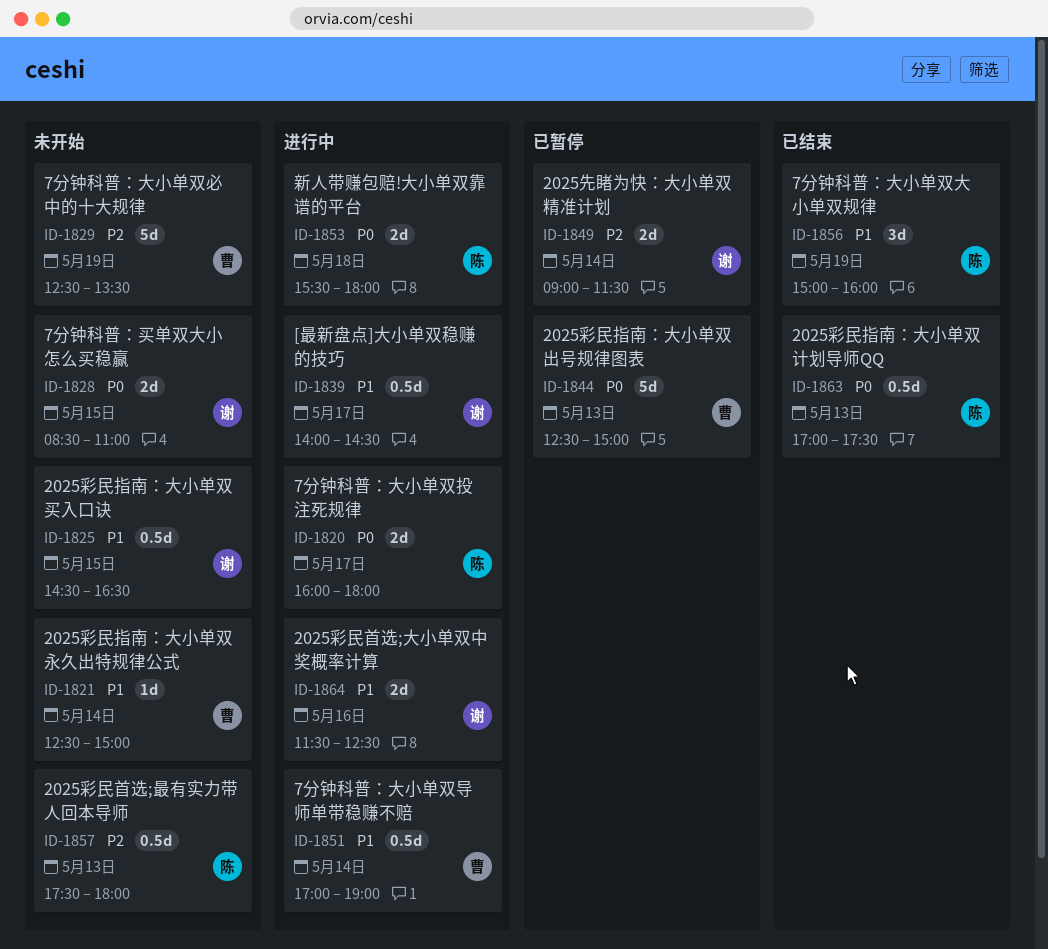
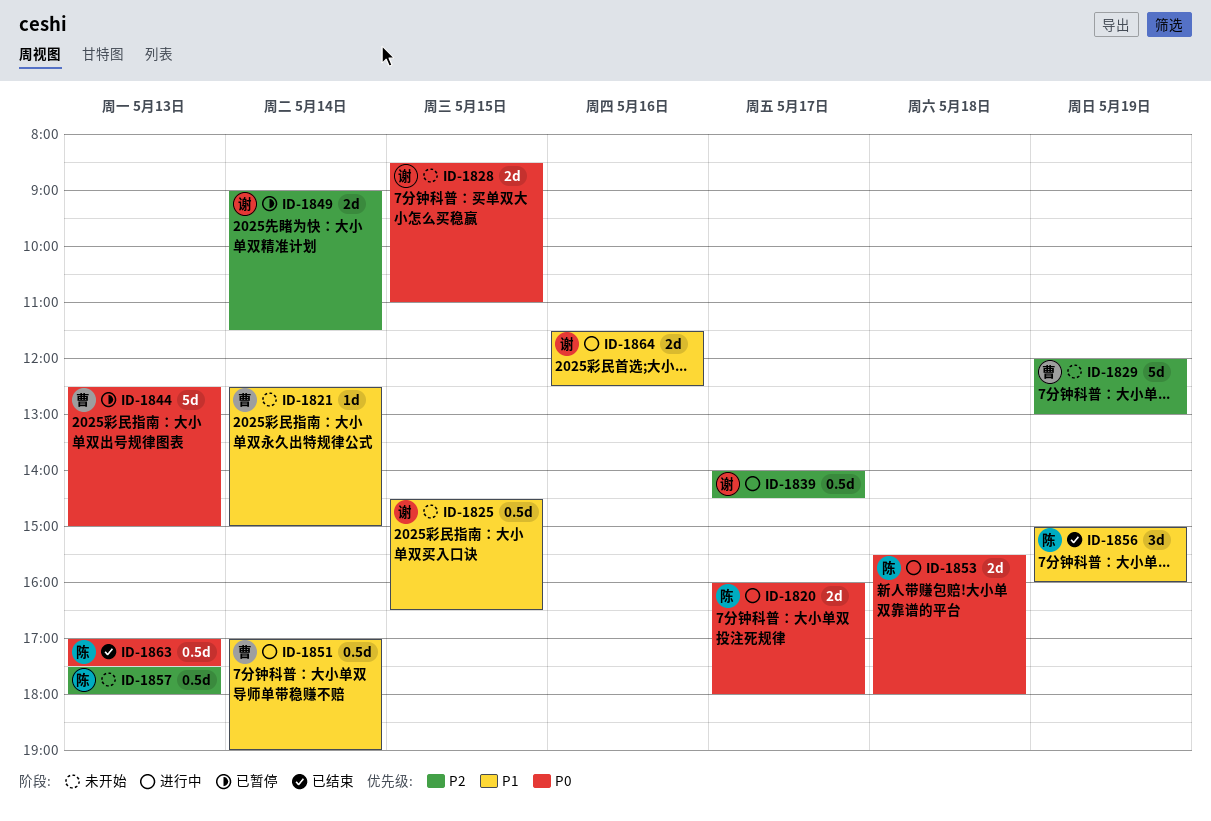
ID-1829, begins: 12:30 -> 12:00
ID-1829, ends: 13:30 -> 13:00
ID-1839, priority: P1 -> P2

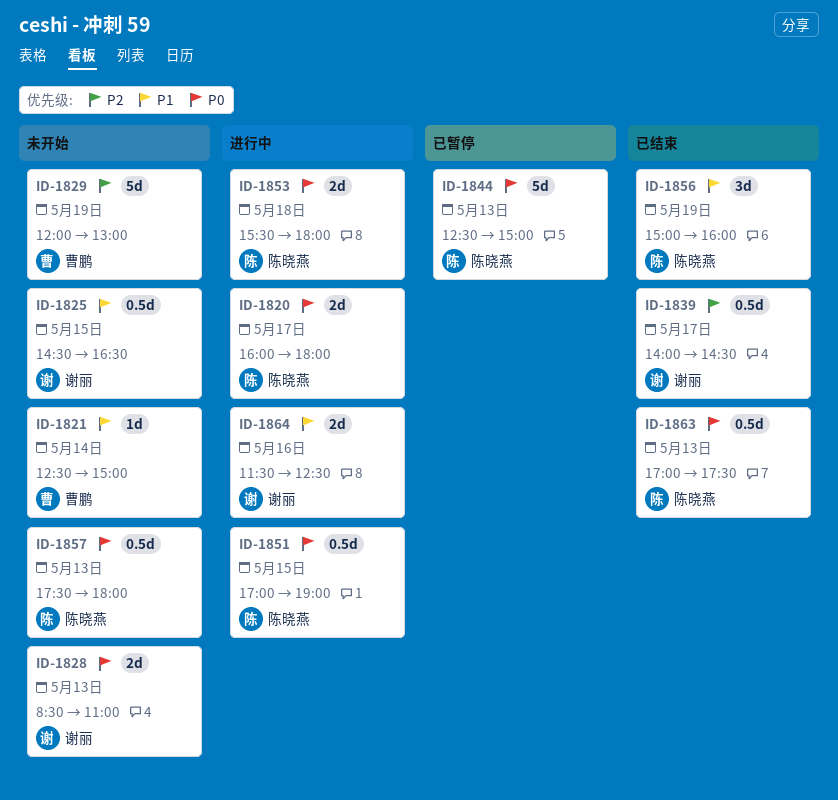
ID-1828, day: May 15 -> May 13
ID-1839, status: 进行中 -> 已结束
ID-1844, owner: 曹鹏 -> 陈晓燕
ID-1849: present -> none
ID-1851, owner: 曹鹏 -> 陈晓燕
ID-1851, priority: P1 -> P0
ID-1851, day: May 14 -> May 15
ID-1857, priority: P2 -> P0

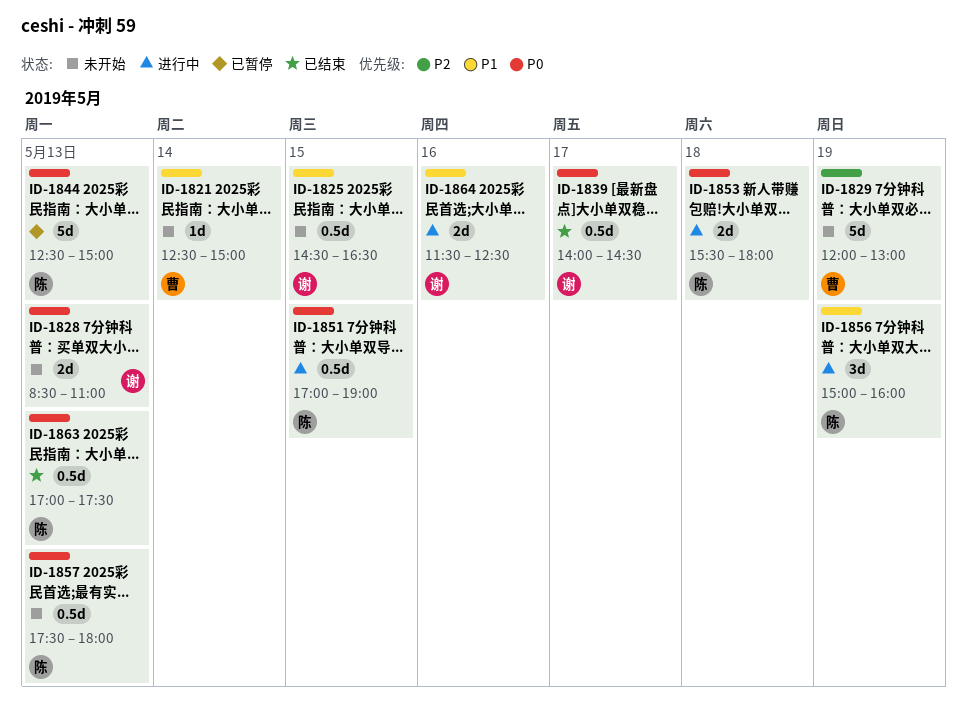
ID-1820: present -> none
ID-1839, priority: P2 -> P0
ID-1856, status: 已结束 -> 进行中

